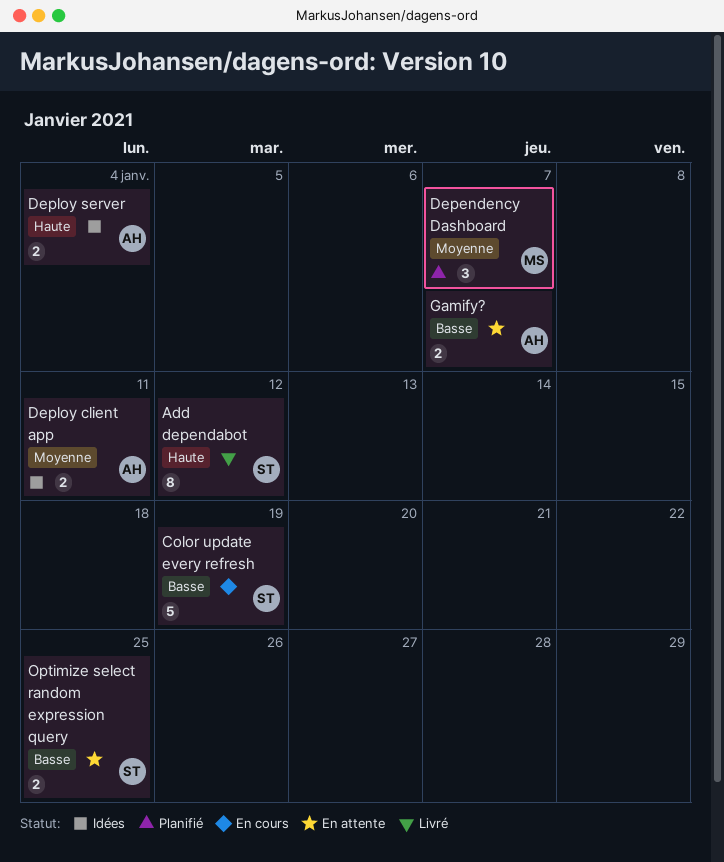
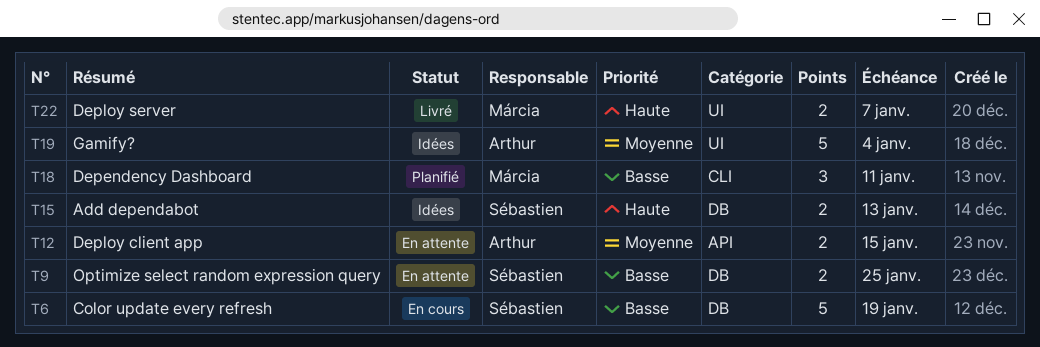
Add dependabot, status: Livré -> Idées
Add dependabot, estimate: 8 -> 2
Add dependabot, due: Jan 12 -> Jan 13
Dependency Dashboard, priority: Moyenne -> Basse
Dependency Dashboard, due: Jan 7 -> Jan 11
Deploy client app, status: Idées -> En attente
Deploy client app, due: Jan 11 -> Jan 15
Deploy server, status: Idées -> Livré
Deploy server, owner: Arthur -> Márcia
Deploy server, due: Jan 4 -> Jan 7
Gamify?, status: En attente -> Idées
Gamify?, priority: Basse -> Moyenne
Gamify?, estimate: 2 -> 5
Gamify?, due: Jan 7 -> Jan 4

